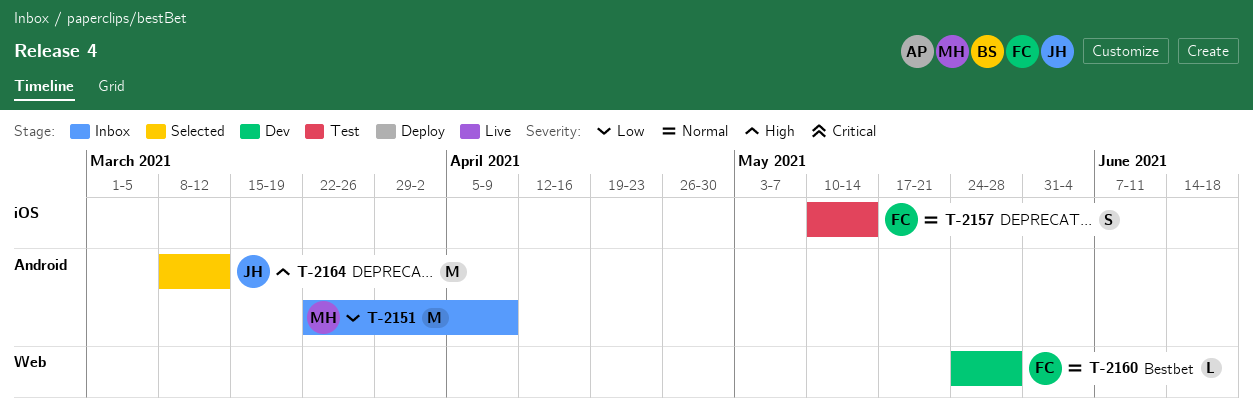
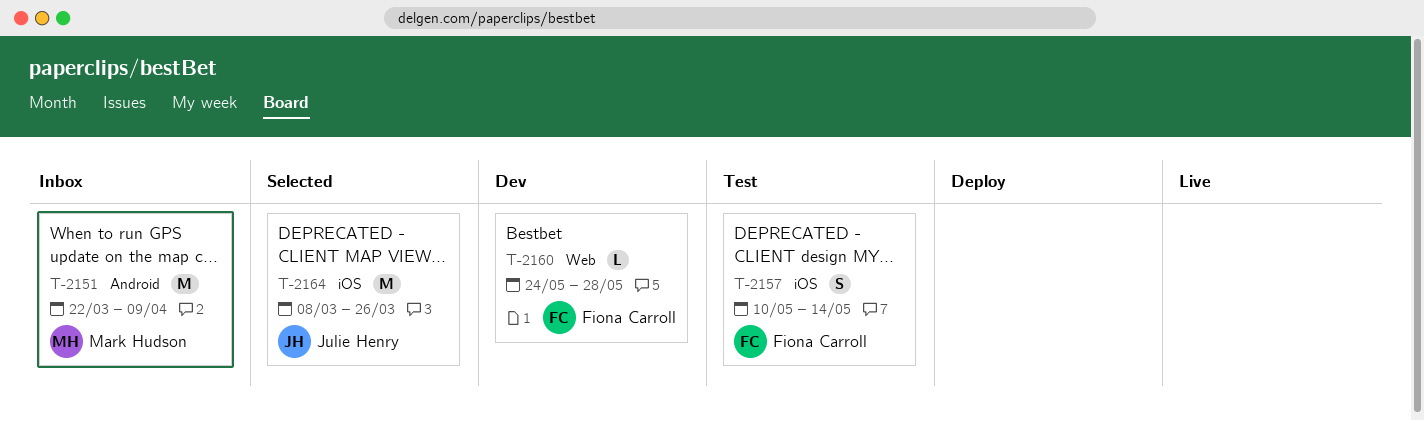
T-2164, label: Android -> iOS
T-2164, due: Mar 12 -> Mar 26

